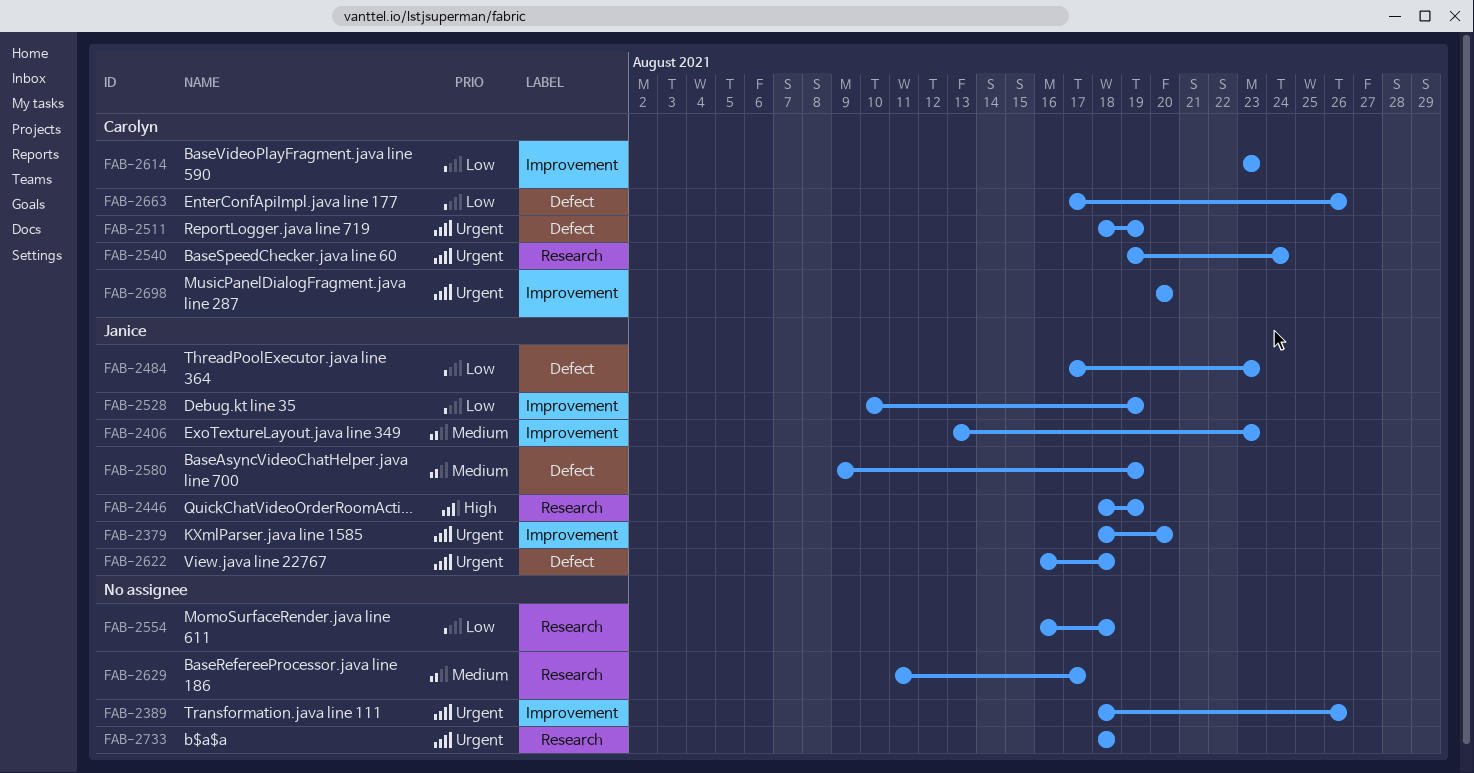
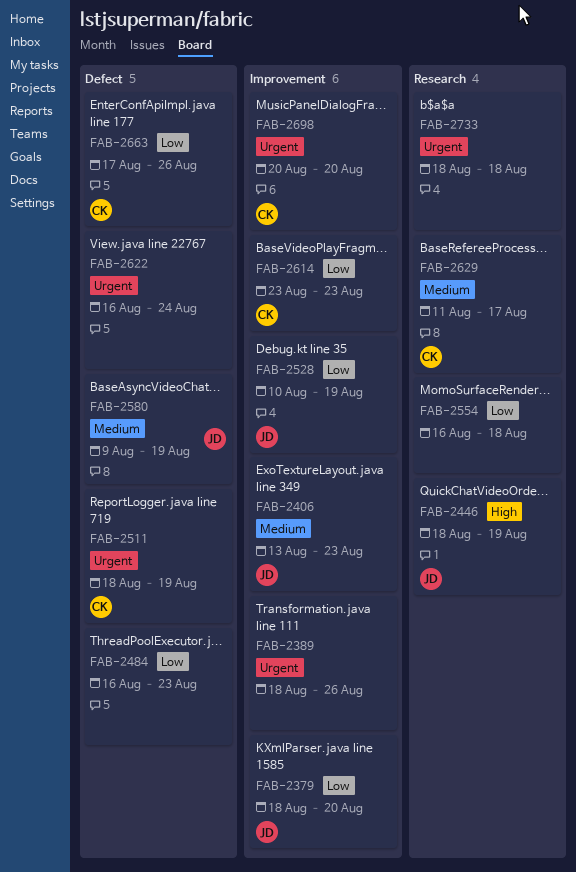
FAB-2379, priority: Urgent -> Low
FAB-2484, owner: Janice -> none
FAB-2484, start: Aug 17 -> Aug 16
FAB-2540: present -> none
FAB-2622, owner: Janice -> none
FAB-2622, due: Aug 18 -> Aug 24
FAB-2629, owner: none -> Carolyn

